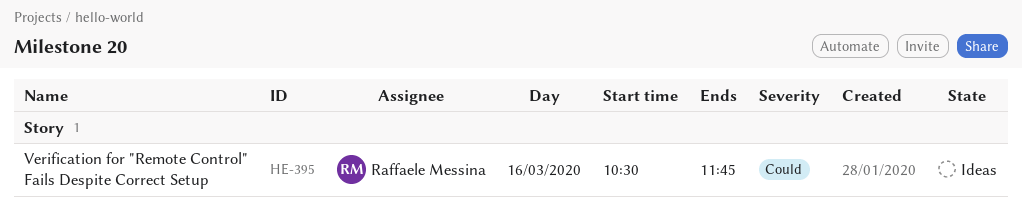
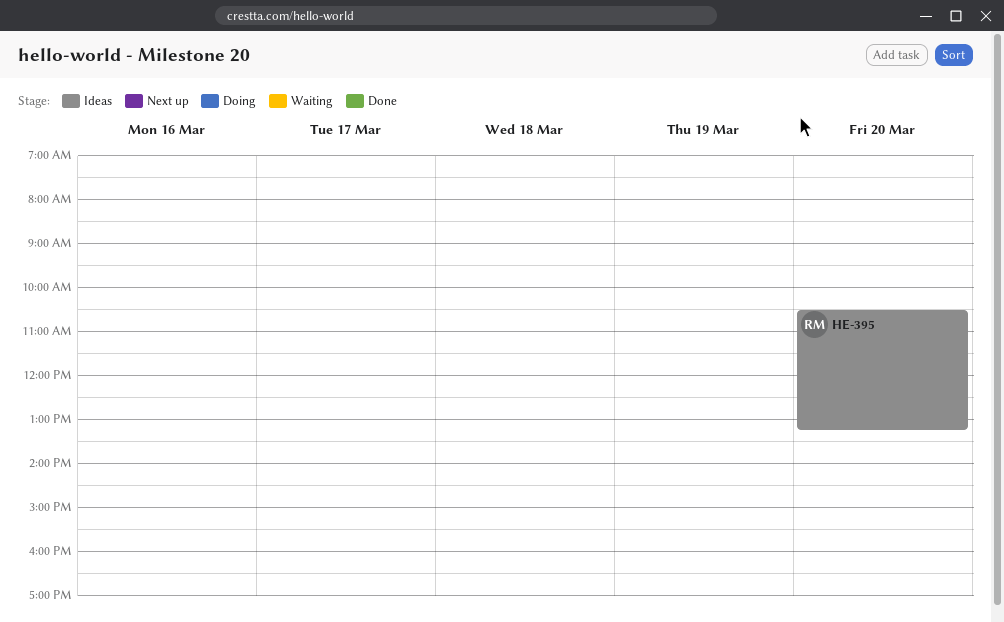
HE-395, day: Mar 16 -> Mar 20
HE-395, ends: 11:45 -> 13:15

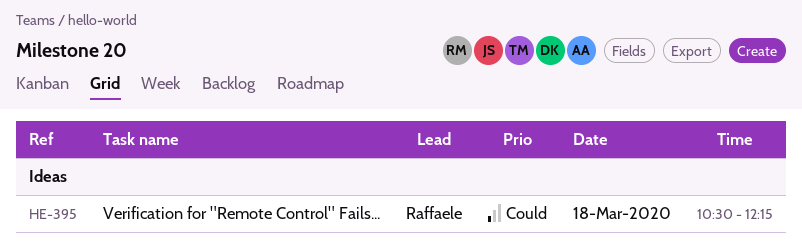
HE-395, day: Mar 20 -> Mar 18
HE-395, ends: 13:15 -> 12:15

